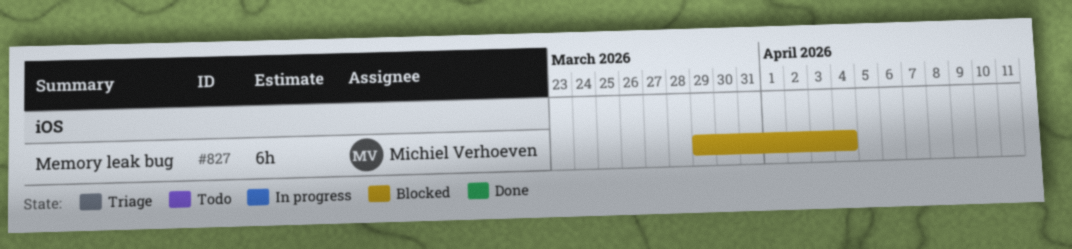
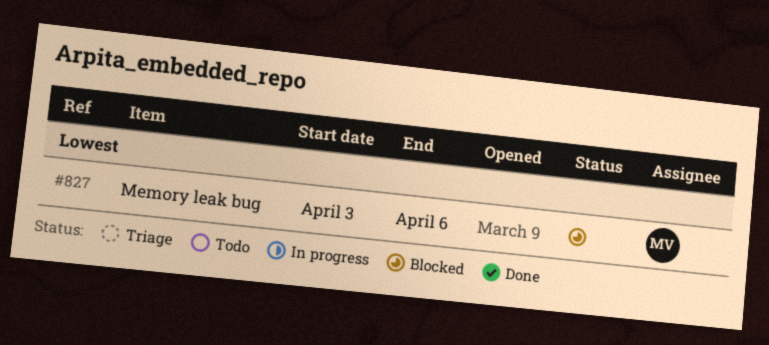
#827, start: Mar 29 -> Apr 3
#827, due: Apr 4 -> Apr 6

